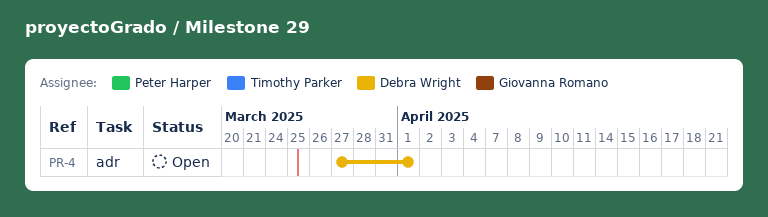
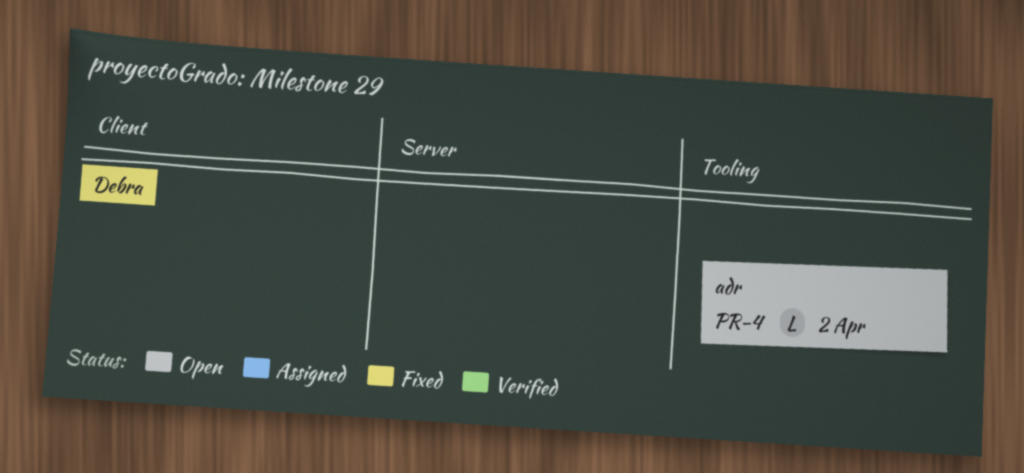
PR-4, due: Apr 1 -> Apr 2

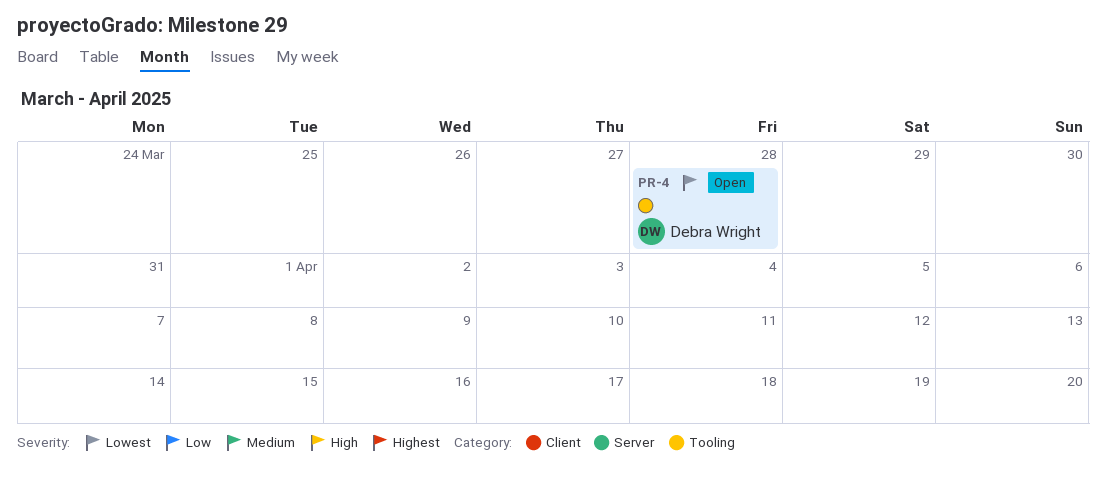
PR-4, due: Apr 2 -> Mar 28

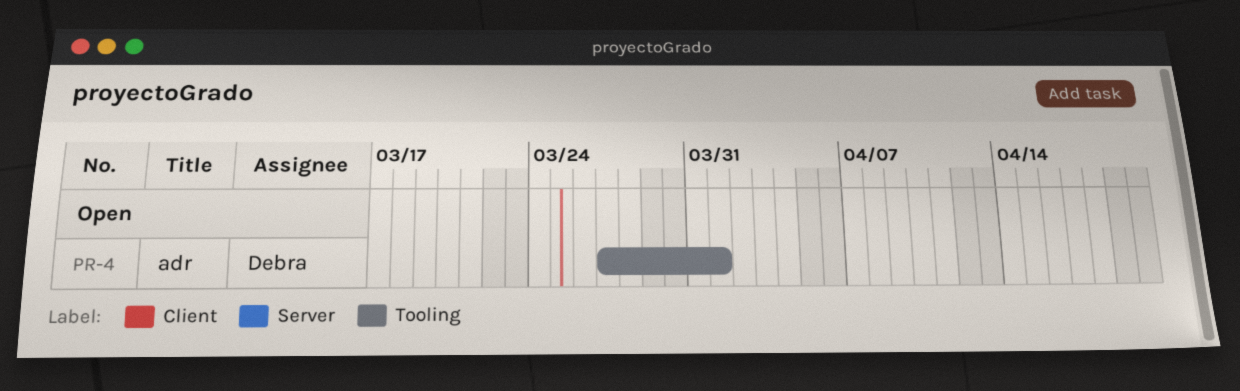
PR-4, due: Mar 28 -> Apr 1

